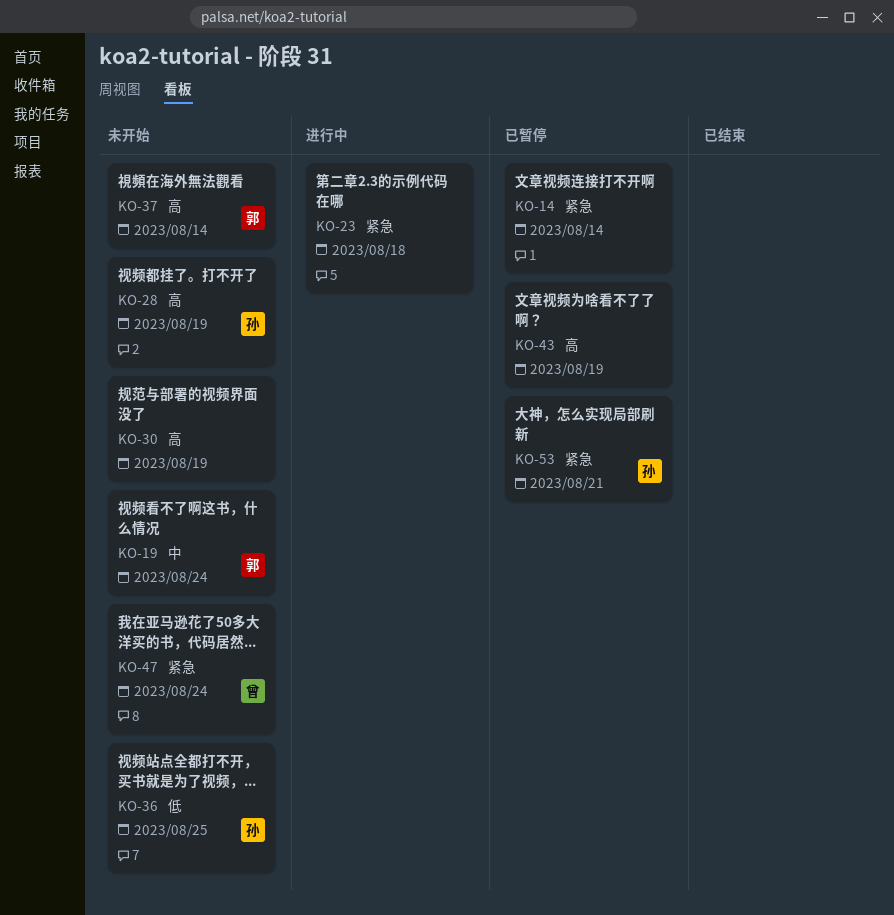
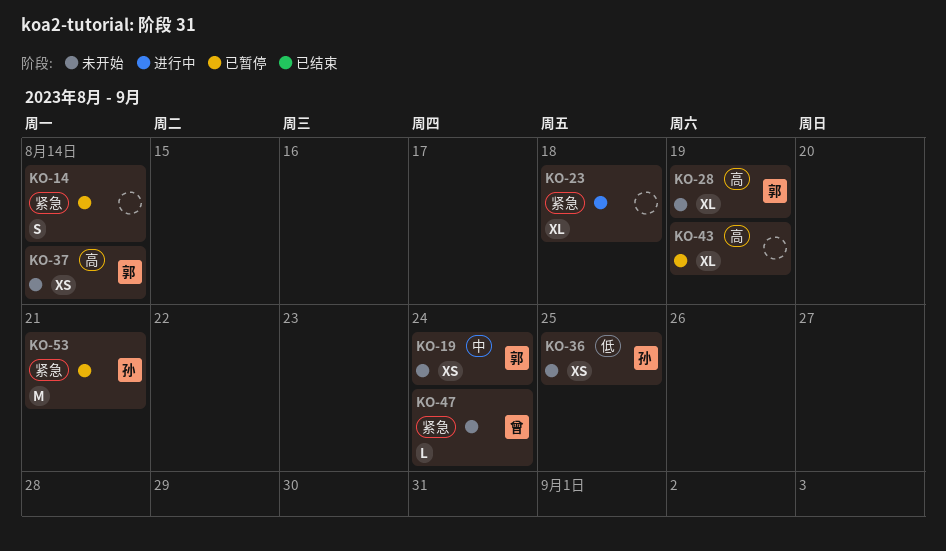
KO-28, owner: 孙 -> 郭
KO-30: present -> none

